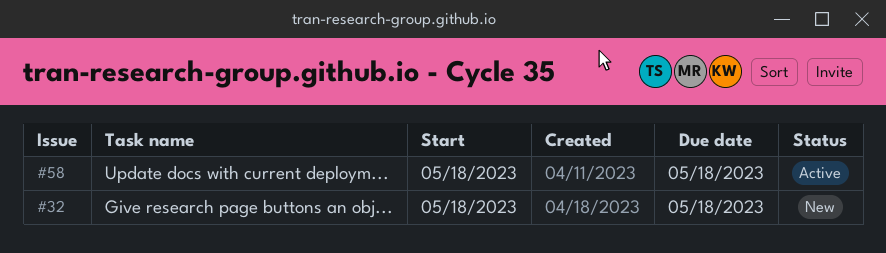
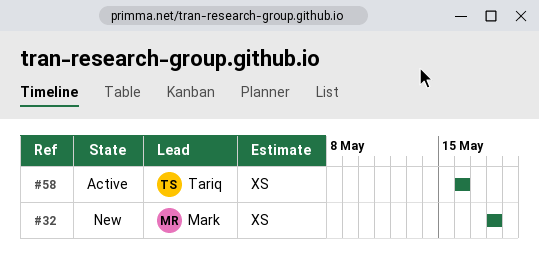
#58, start: May 18 -> May 16
#58, due: May 18 -> May 16

